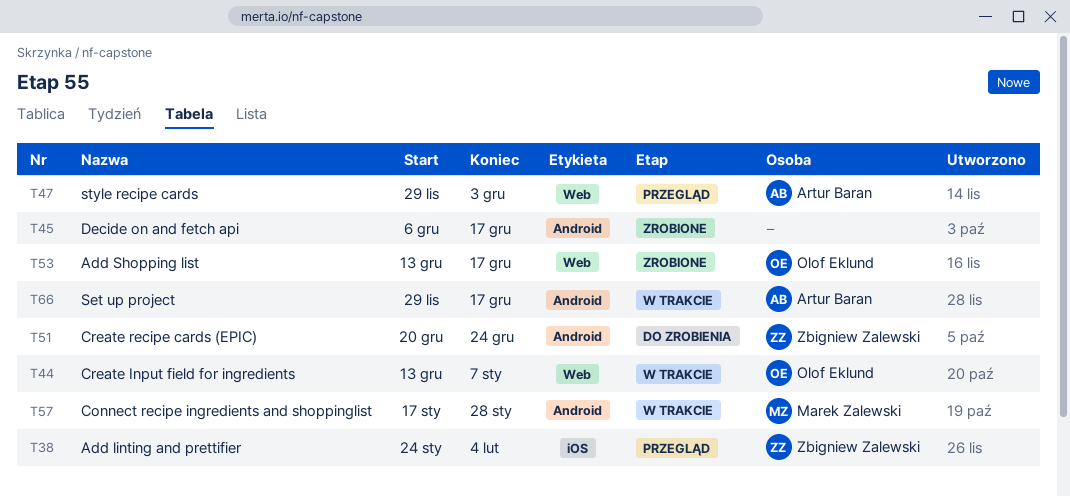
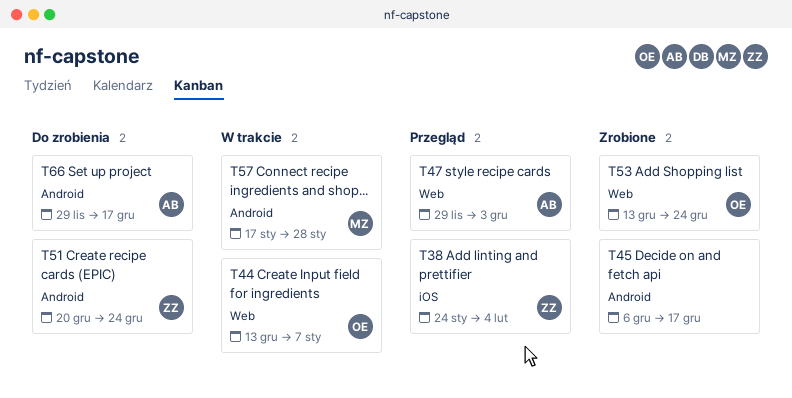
T53, due: Dec 17 -> Dec 24
T66, status: W trakcie -> Do zrobienia

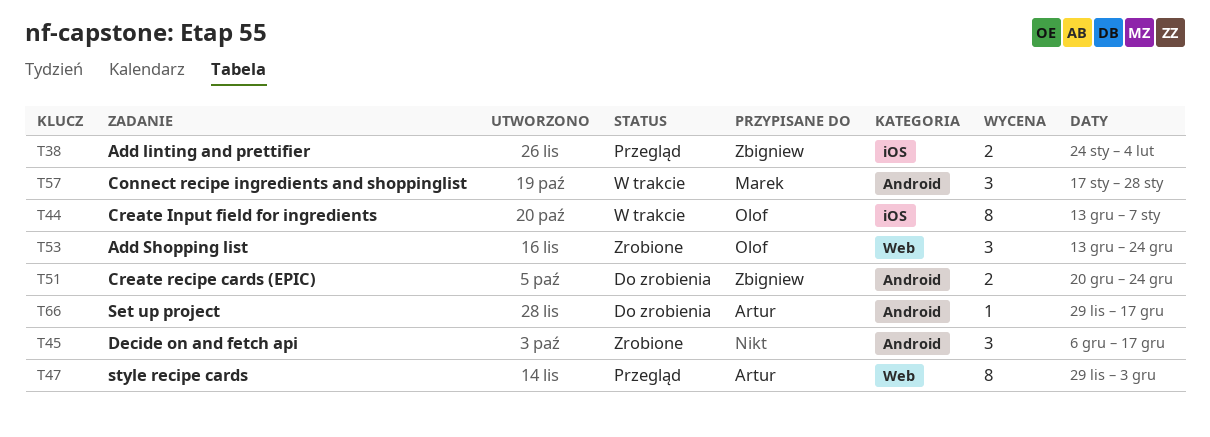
T44, label: Web -> iOS

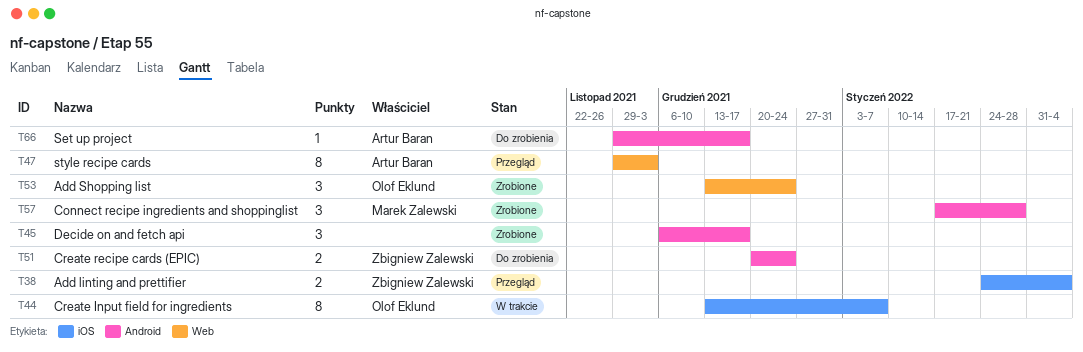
T57, status: W trakcie -> Zrobione

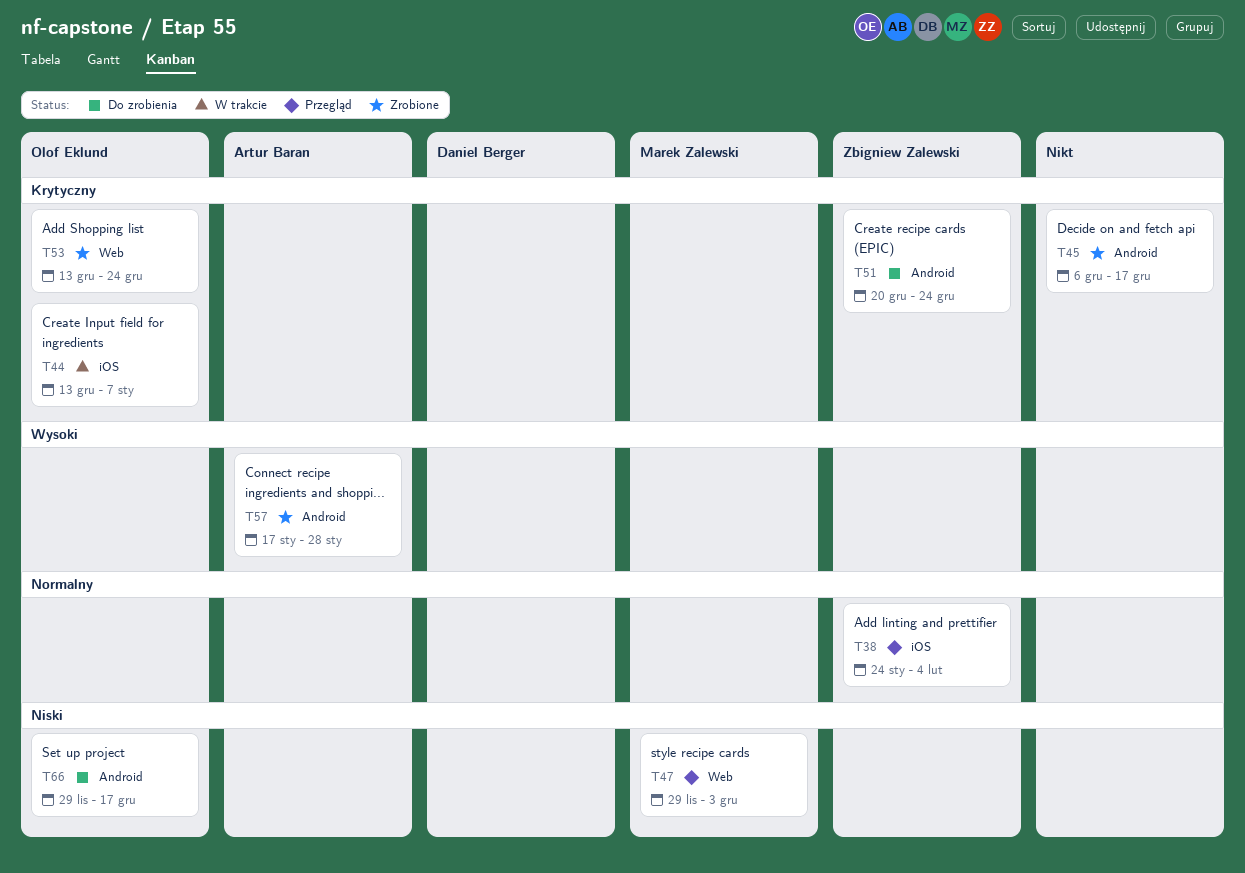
T47, owner: Artur Baran -> Marek Zalewski
T57, owner: Marek Zalewski -> Artur Baran
T66, owner: Artur Baran -> Olof Eklund

